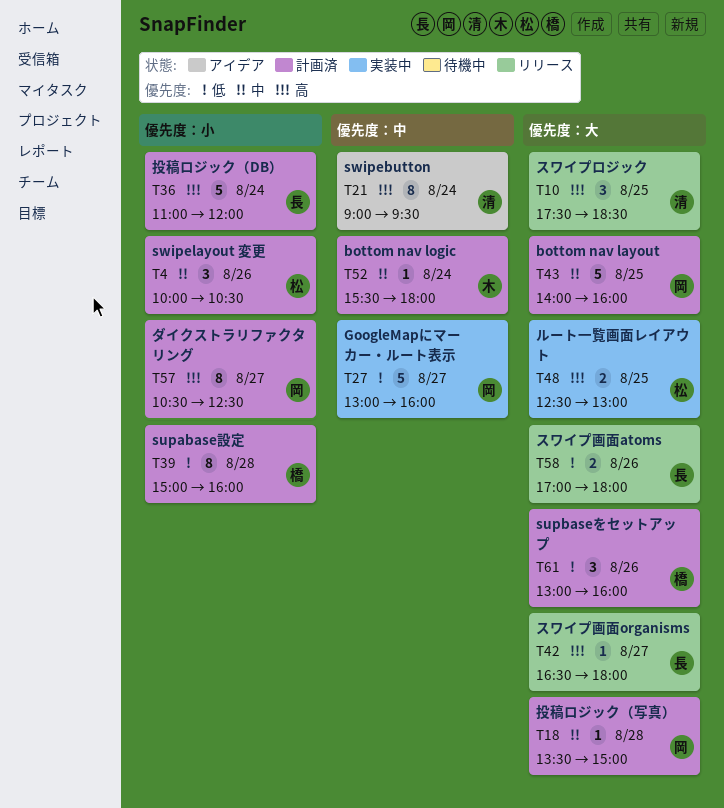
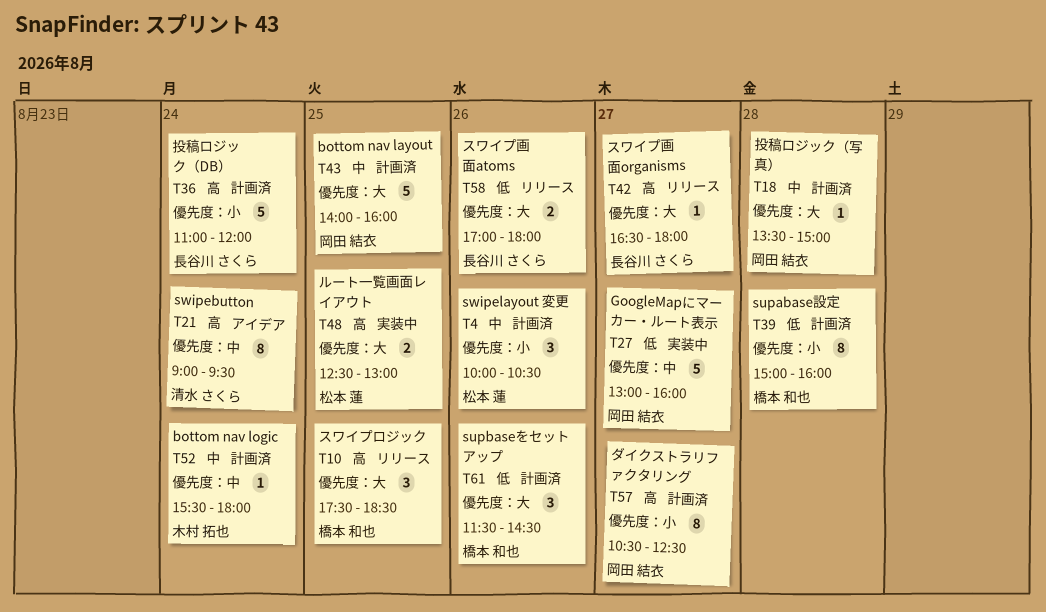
T10, owner: 清水 さくら -> 橋本 和也
T61, begins: 13:00 -> 11:30
T61, ends: 16:00 -> 14:30

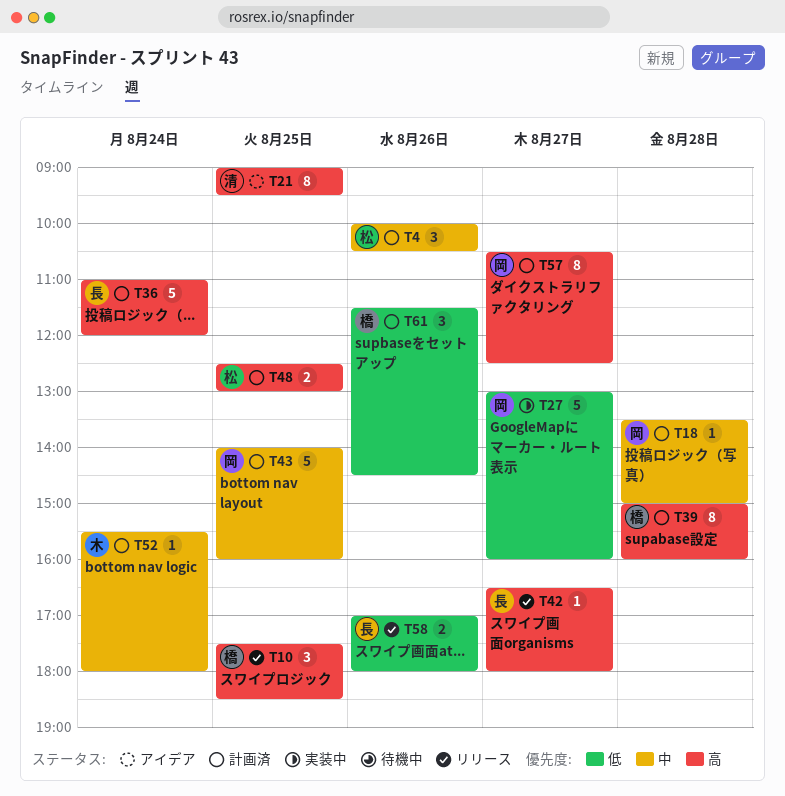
T21, day: Aug 24 -> Aug 25
T39, priority: 低 -> 高
T48, status: 実装中 -> 計画済

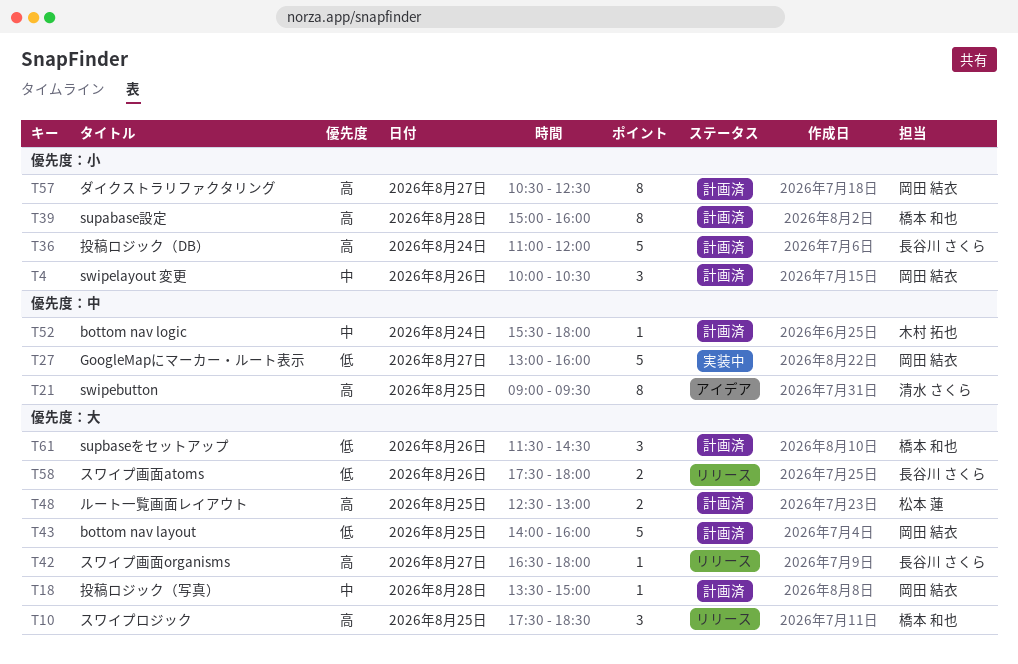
T4, owner: 松本 蓮 -> 岡田 結衣
T43, priority: 中 -> 低
T58, begins: 17:00 -> 17:30

